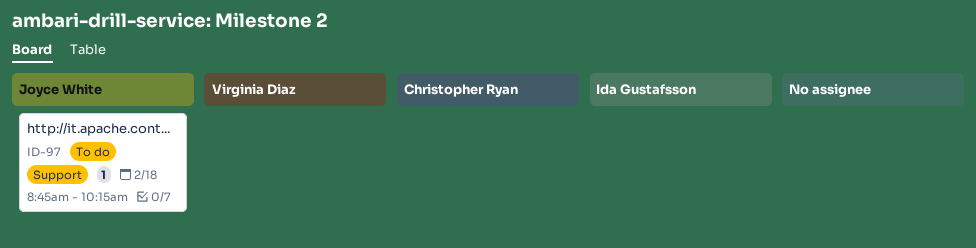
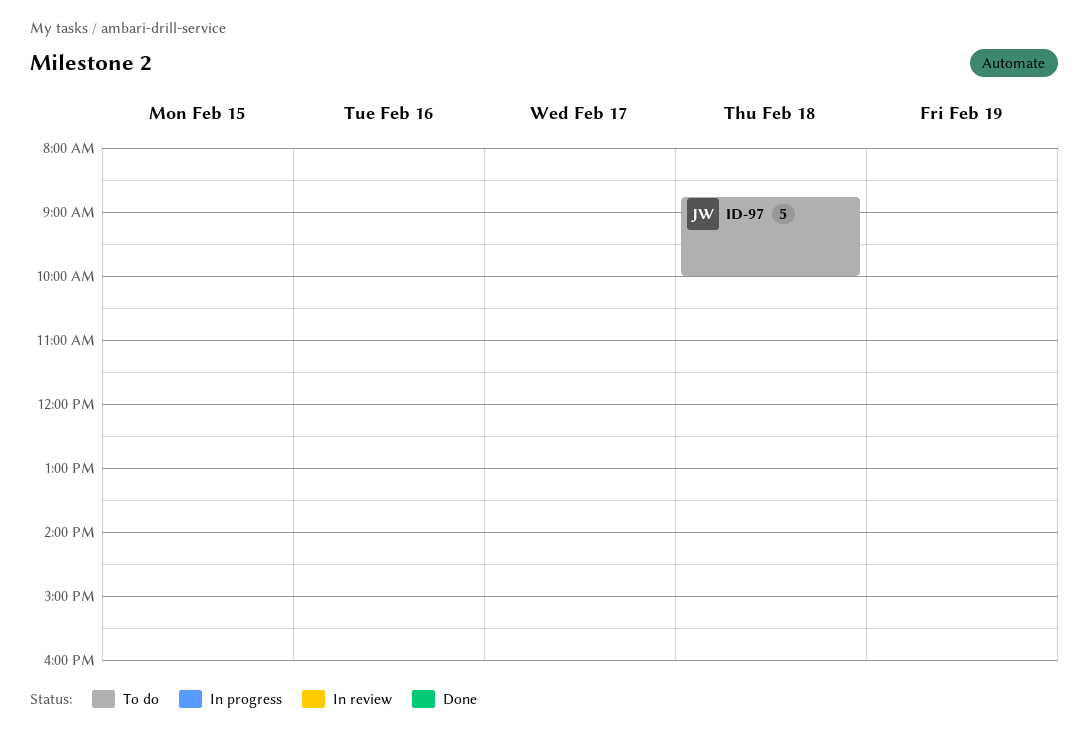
ID-97, estimate: 1 -> 5
ID-97, ends: 10:15 -> 10:00

